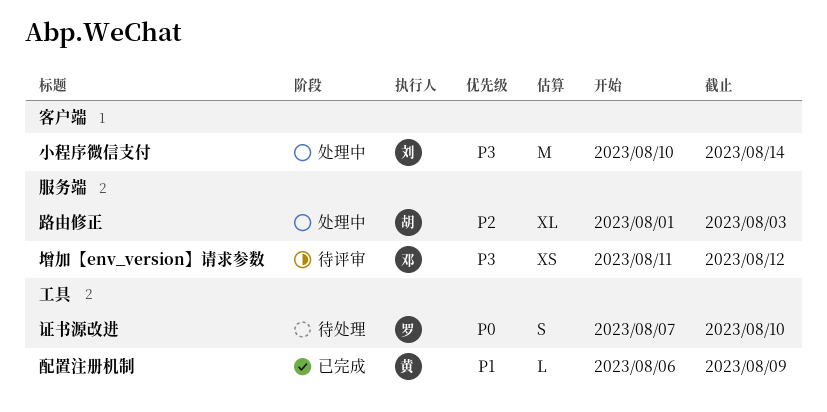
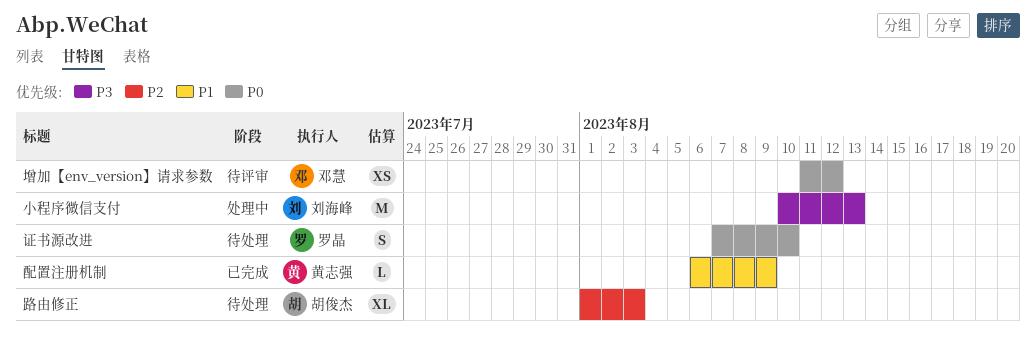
增加【env_version】请求参数, priority: P3 -> P0
小程序微信支付, due: Aug 14 -> Aug 13
路由修正, status: 处理中 -> 待处理

